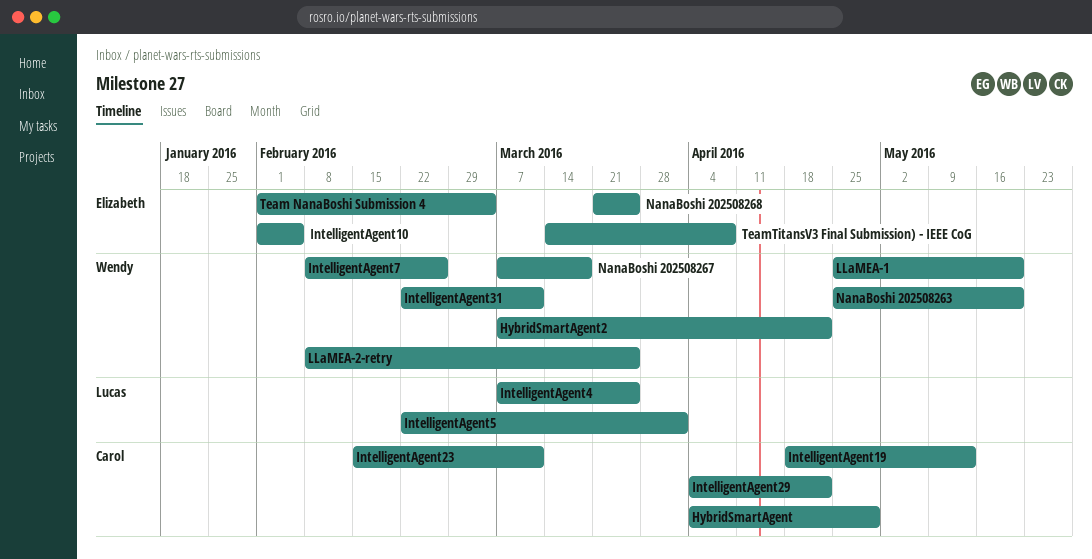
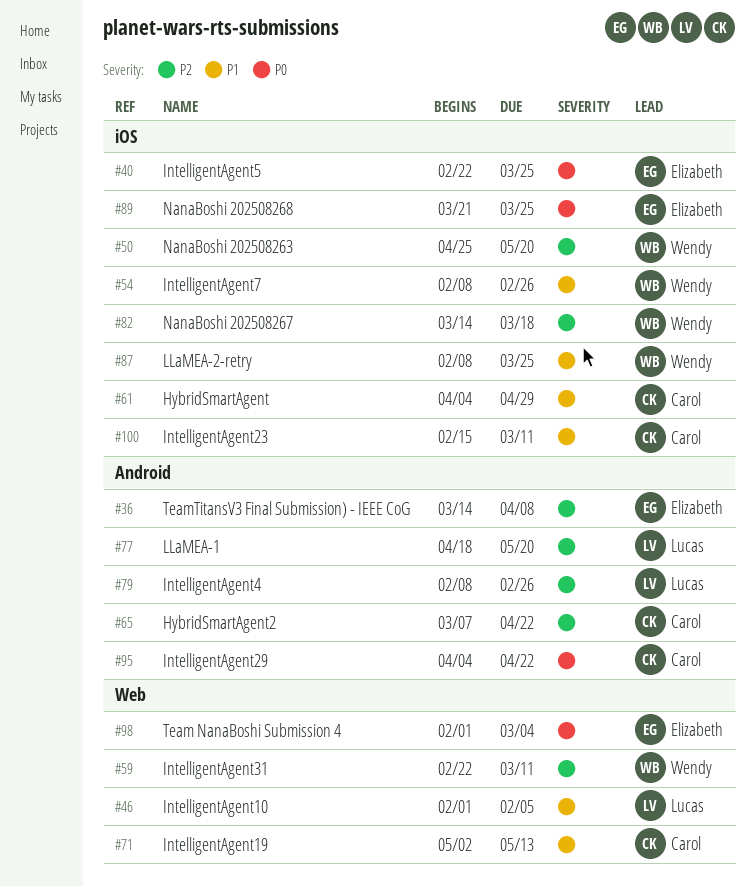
HybridSmartAgent2, owner: Wendy -> Carol
IntelligentAgent10, owner: Elizabeth -> Lucas
IntelligentAgent19, start: Apr 18 -> May 2
IntelligentAgent4, start: Mar 7 -> Feb 8
IntelligentAgent4, due: Mar 25 -> Feb 26
IntelligentAgent5, owner: Lucas -> Elizabeth
IntelligentAgent5, due: Apr 1 -> Mar 25
LLaMEA-1, owner: Wendy -> Lucas
LLaMEA-1, start: Apr 25 -> Apr 18
NanaBoshi 202508267, start: Mar 7 -> Mar 14

